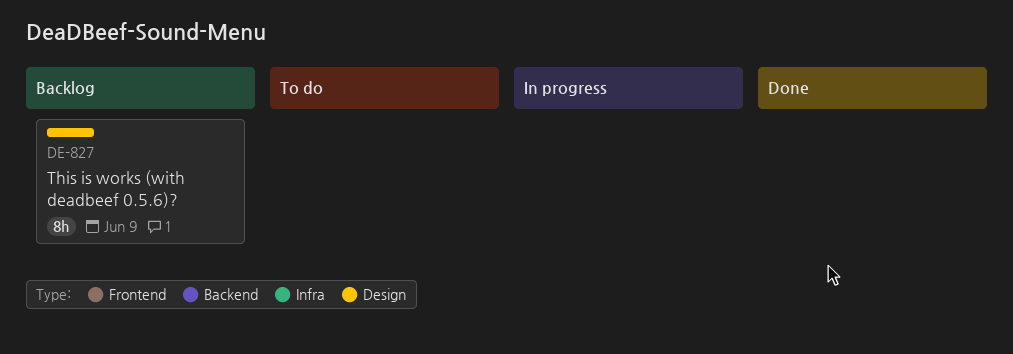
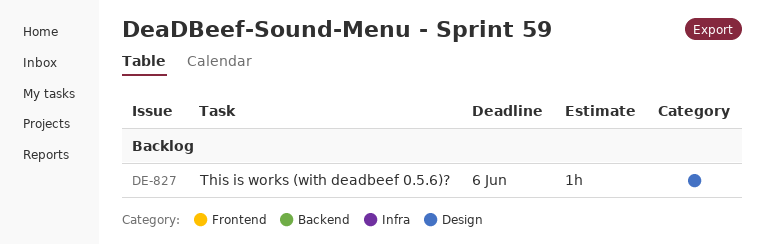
DE-827, estimate: 8h -> 1h
DE-827, due: Jun 9 -> Jun 6

